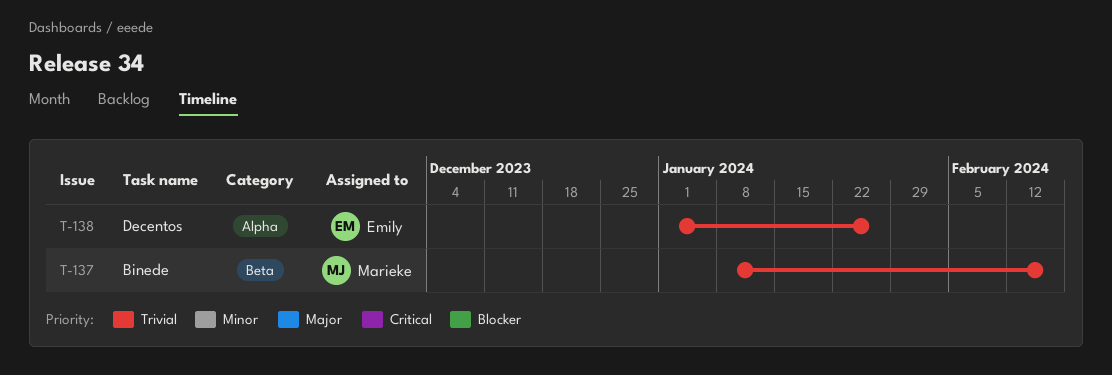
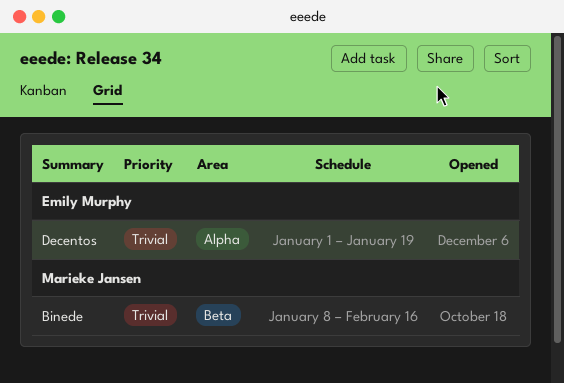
Decentos, due: Jan 26 -> Jan 19

